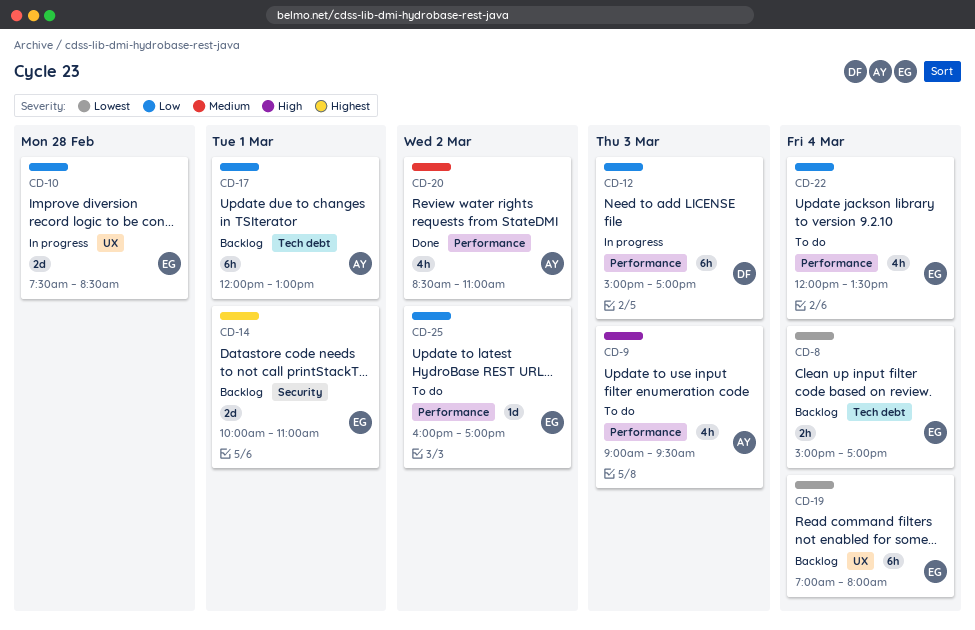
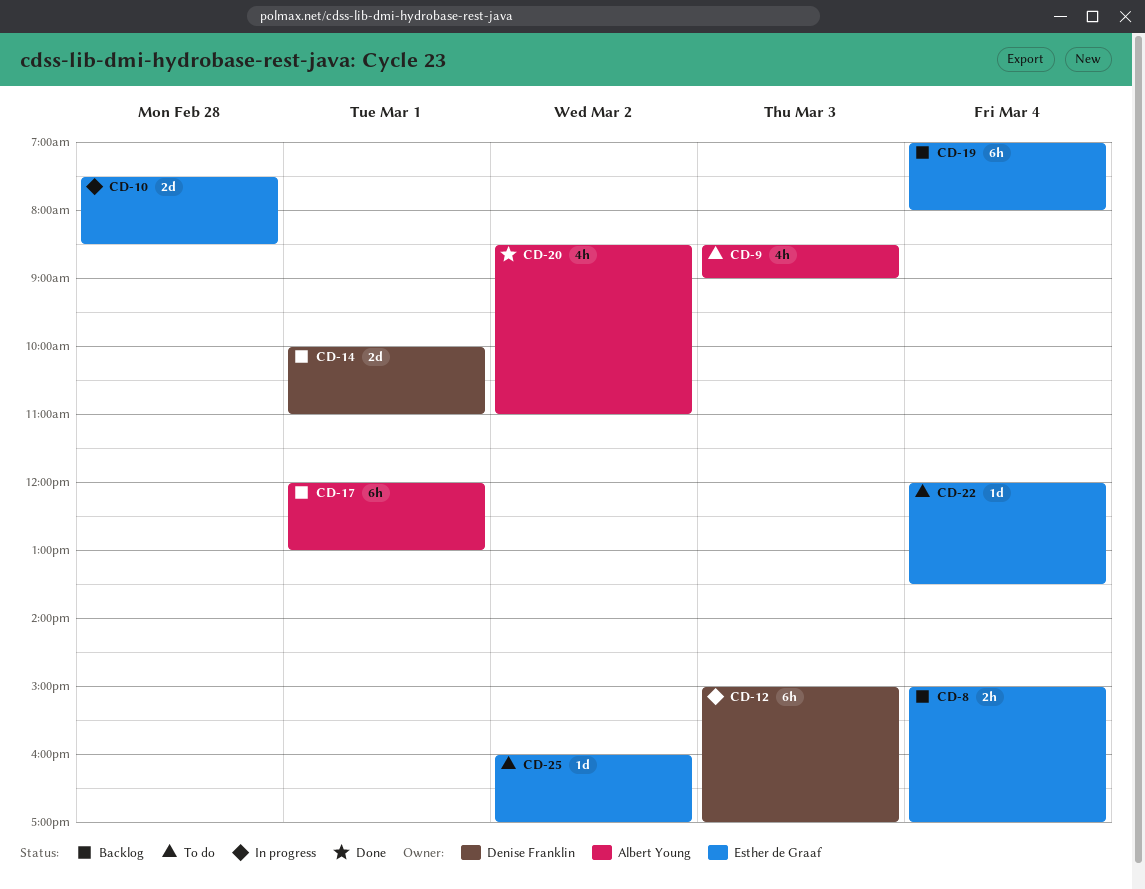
CD-9, begins: 09:00 -> 08:30
CD-9, ends: 09:30 -> 09:00
CD-14, owner: Esther de Graaf -> Denise Franklin
CD-22, estimate: 4h -> 1d

